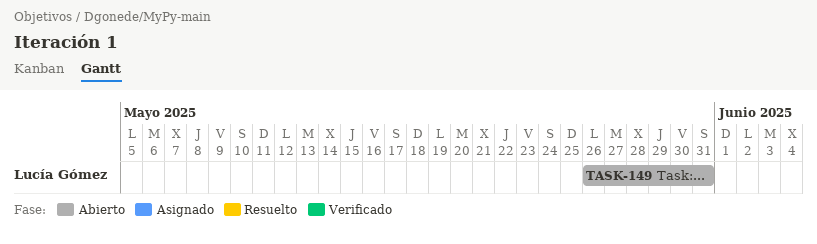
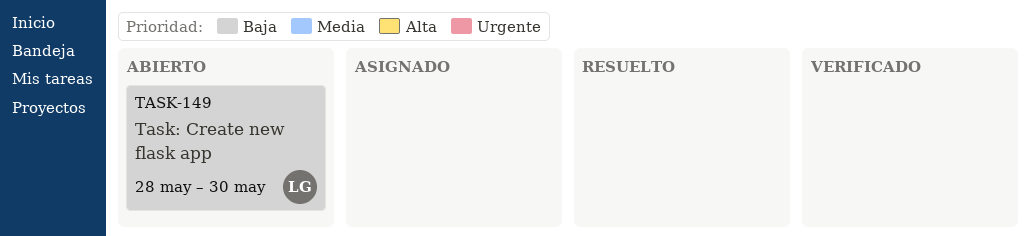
TASK-149, start: May 26 -> May 28
TASK-149, due: May 31 -> May 30

